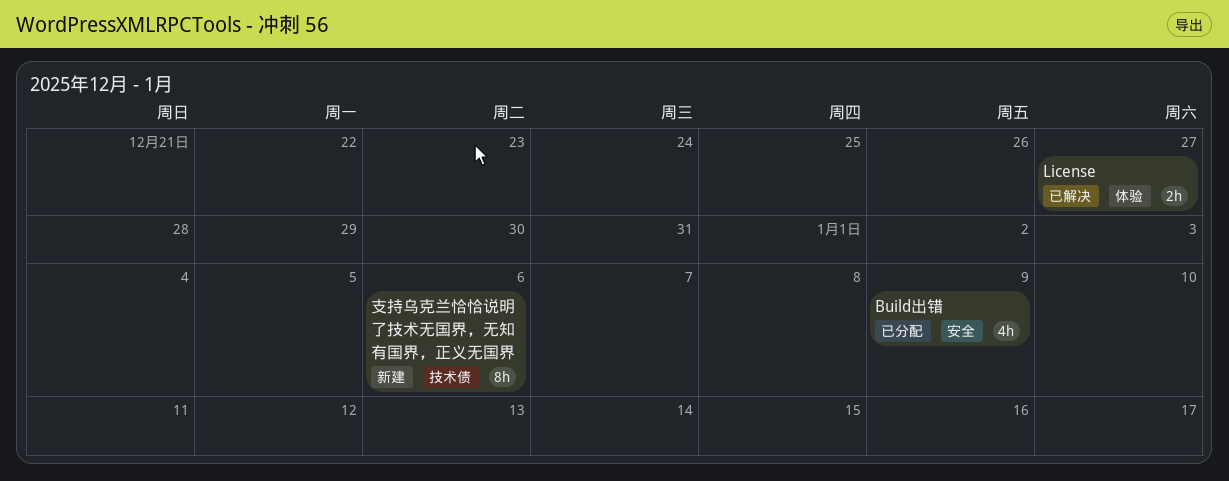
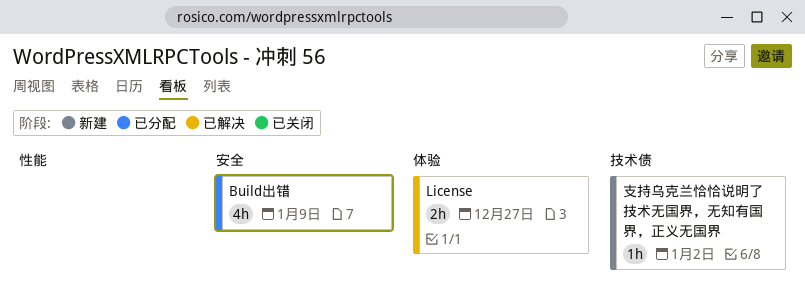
支持乌克兰恰恰说明了技术无国界，无知有国界，正义无国界, estimate: 8h -> 1h
支持乌克兰恰恰说明了技术无国界，无知有国界，正义无国界, due: Jan 6 -> Jan 2

